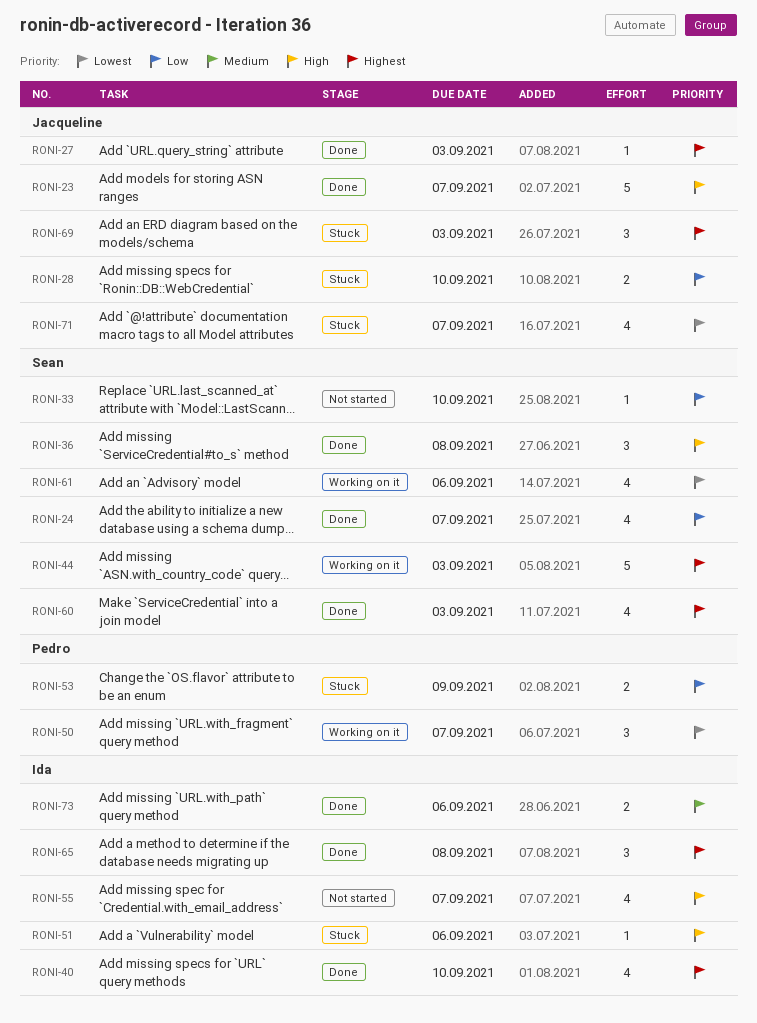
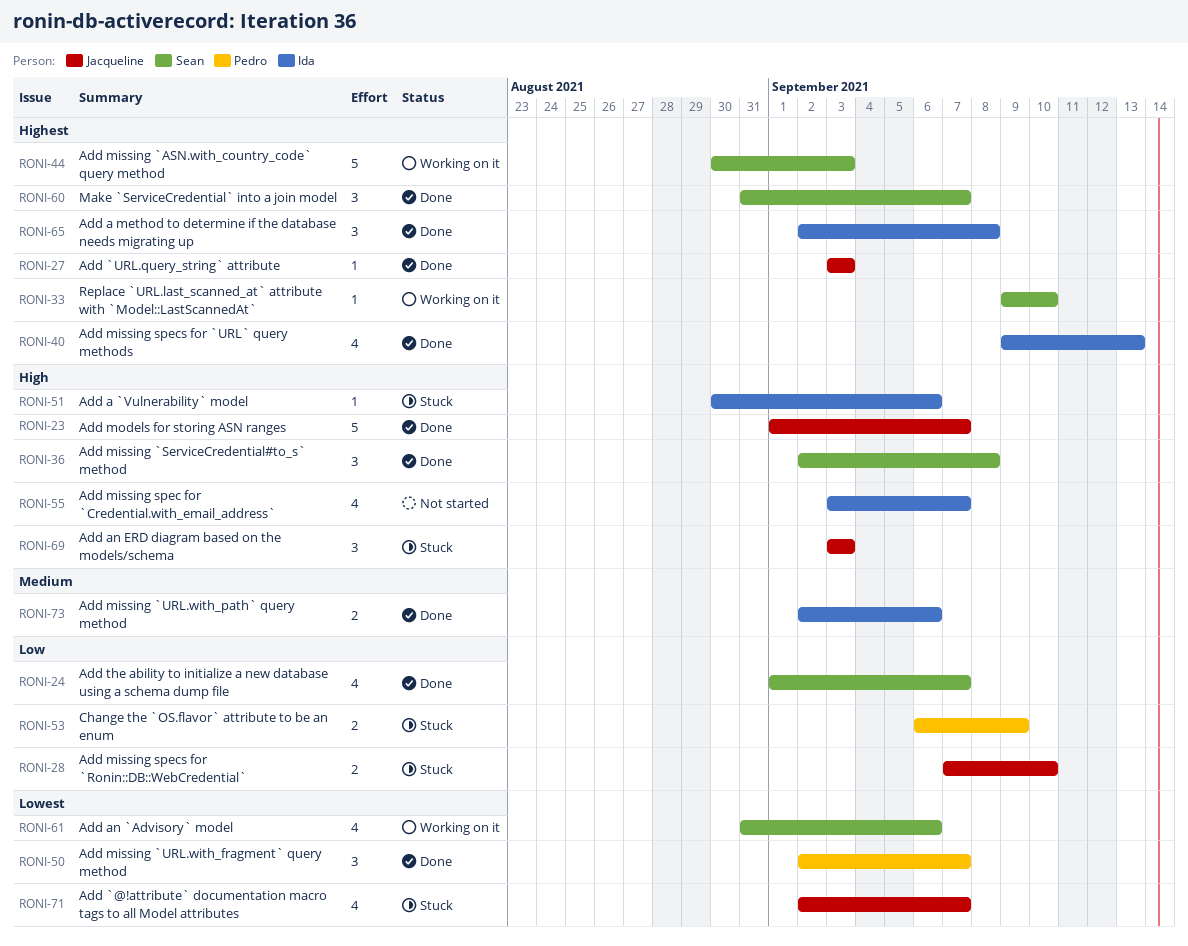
RONI-33, status: Not started -> Working on it
RONI-33, priority: Low -> Highest
RONI-40, due: Sep 10 -> Sep 13
RONI-50, status: Working on it -> Done
RONI-60, estimate: 4 -> 3
RONI-60, due: Sep 3 -> Sep 7
RONI-69, priority: Highest -> High

